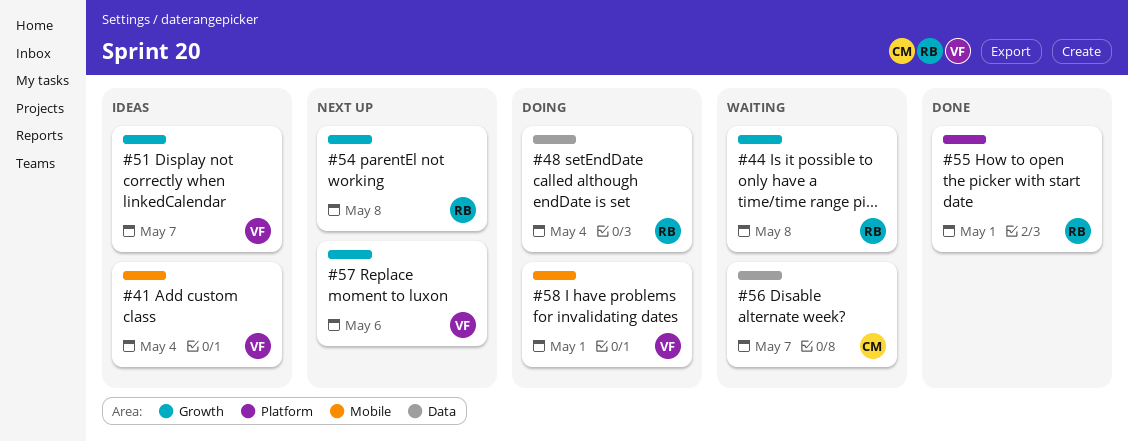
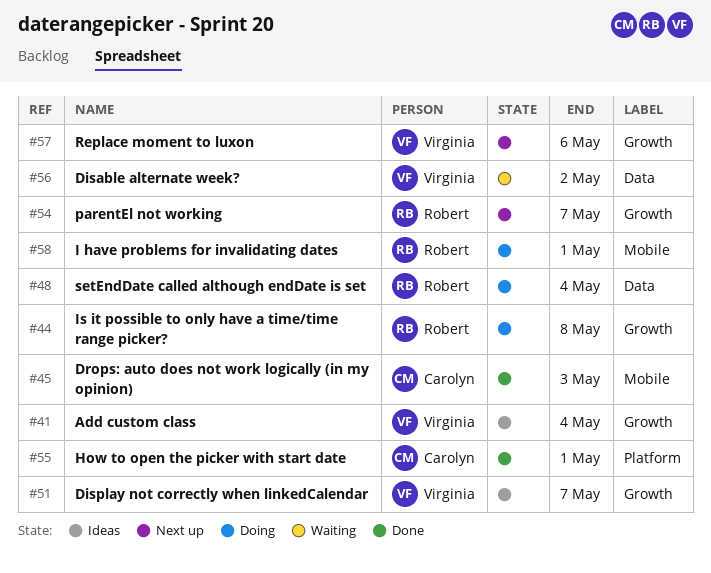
#41, label: Mobile -> Growth
#44, status: Waiting -> Doing
#45: none -> present
#54, due: May 8 -> May 7
#55, owner: Robert -> Carolyn
#56, owner: Carolyn -> Virginia
#56, due: May 7 -> May 2
#58, owner: Virginia -> Robert

